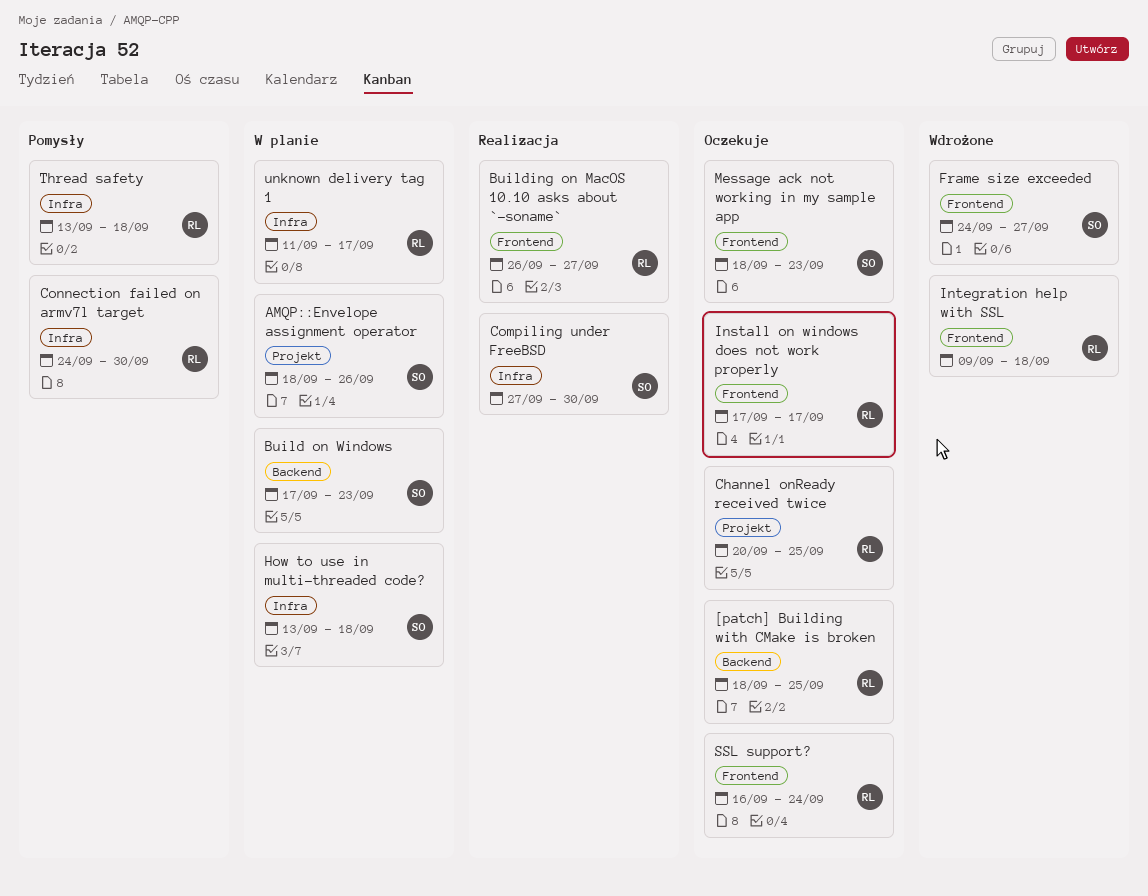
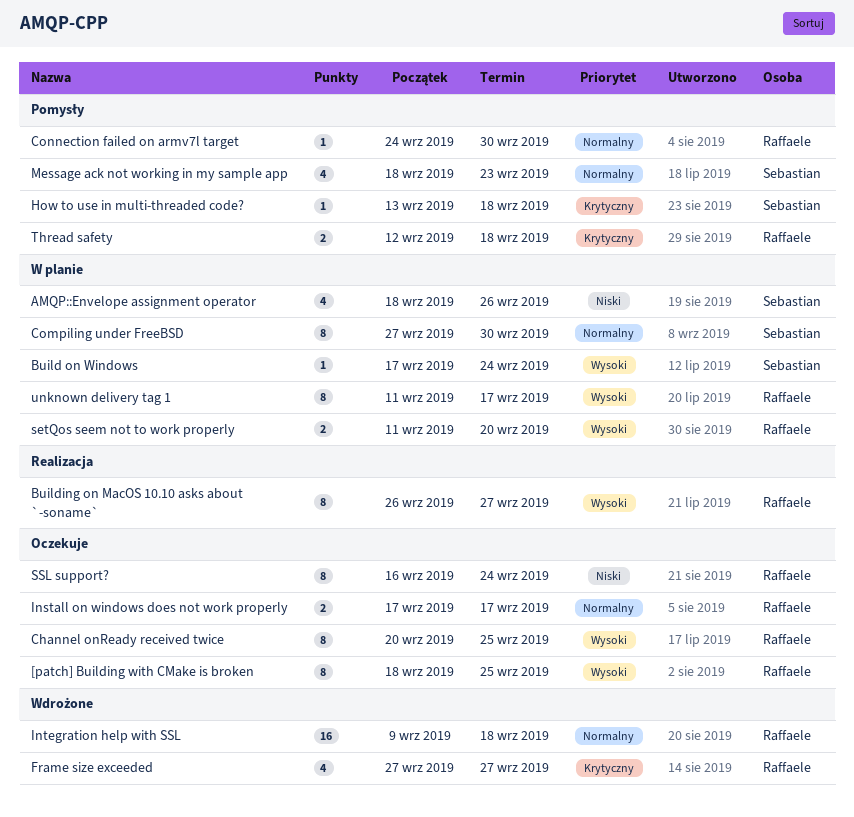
Build on Windows, due: Sep 23 -> Sep 24
Compiling under FreeBSD, status: Realizacja -> W planie
Frame size exceeded, owner: Sebastian -> Raffaele
Frame size exceeded, start: Sep 24 -> Sep 27
How to use in multi-threaded code?, status: W planie -> Pomysły
Message ack not working in my sample app, status: Oczekuje -> Pomysły
setQos seem not to work properly: none -> present
Thread safety, start: Sep 13 -> Sep 12

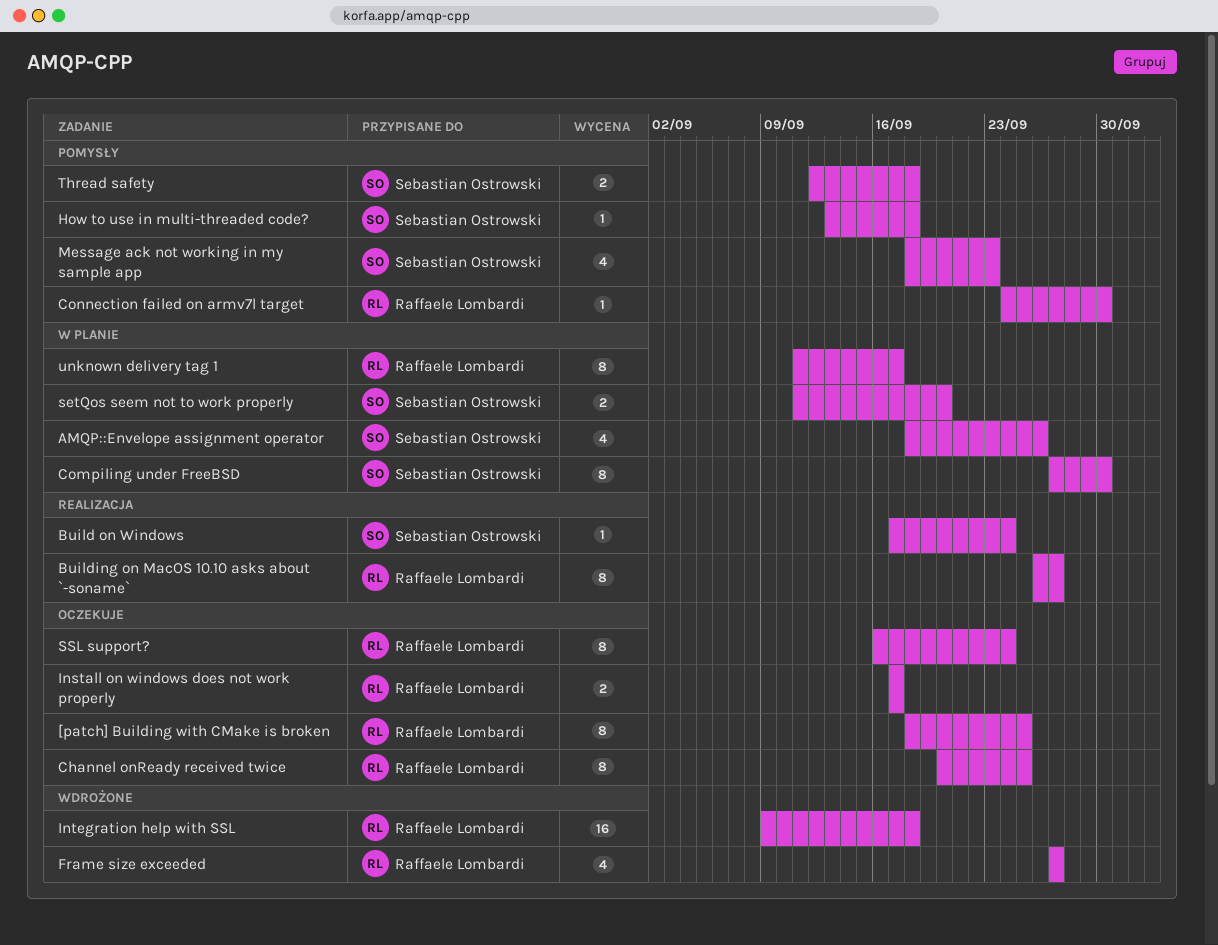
Build on Windows, status: W planie -> Realizacja
setQos seem not to work properly, owner: Raffaele Lombardi -> Sebastian Ostrowski
Thread safety, owner: Raffaele Lombardi -> Sebastian Ostrowski

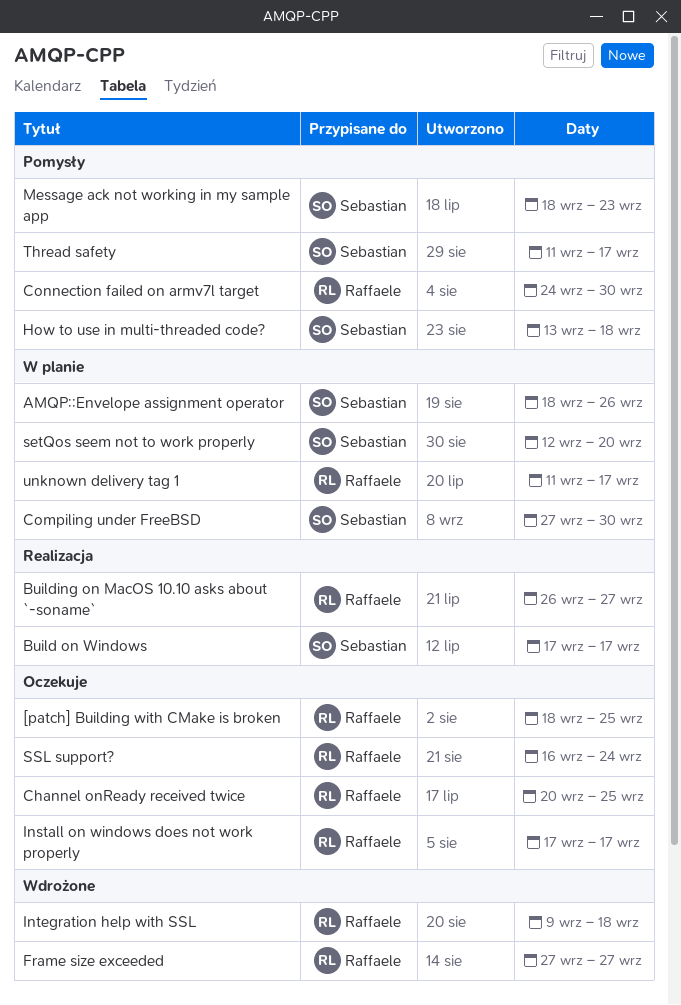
Build on Windows, due: Sep 24 -> Sep 17
setQos seem not to work properly, start: Sep 11 -> Sep 12
Thread safety, start: Sep 12 -> Sep 11
Thread safety, due: Sep 18 -> Sep 17

